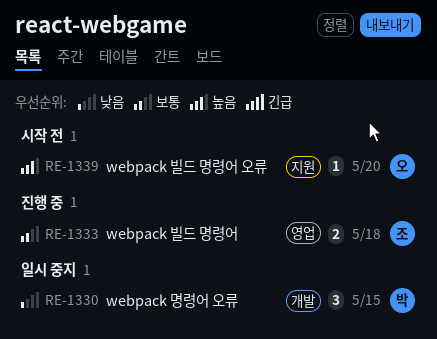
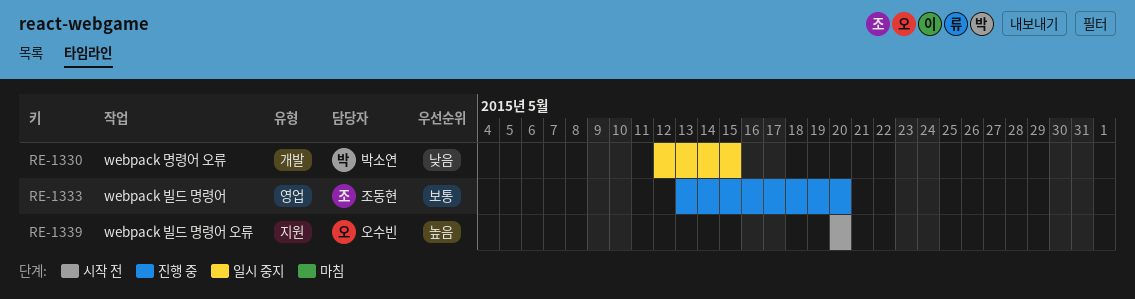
RE-1333, due: May 18 -> May 20

